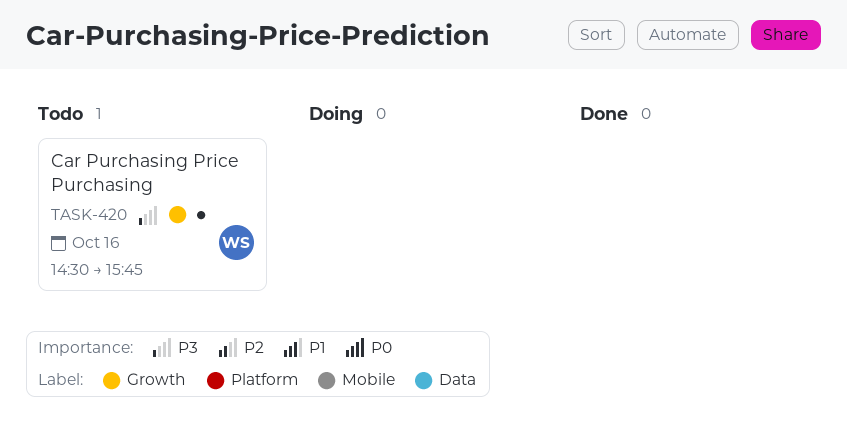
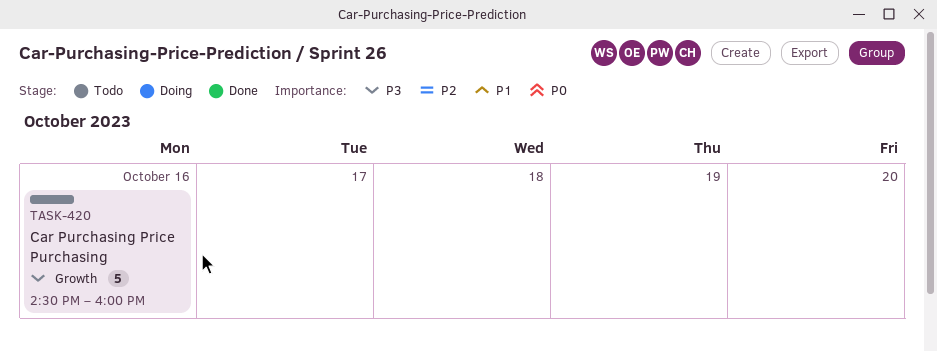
TASK-420, estimate: 1 -> 5
TASK-420, ends: 15:45 -> 16:00

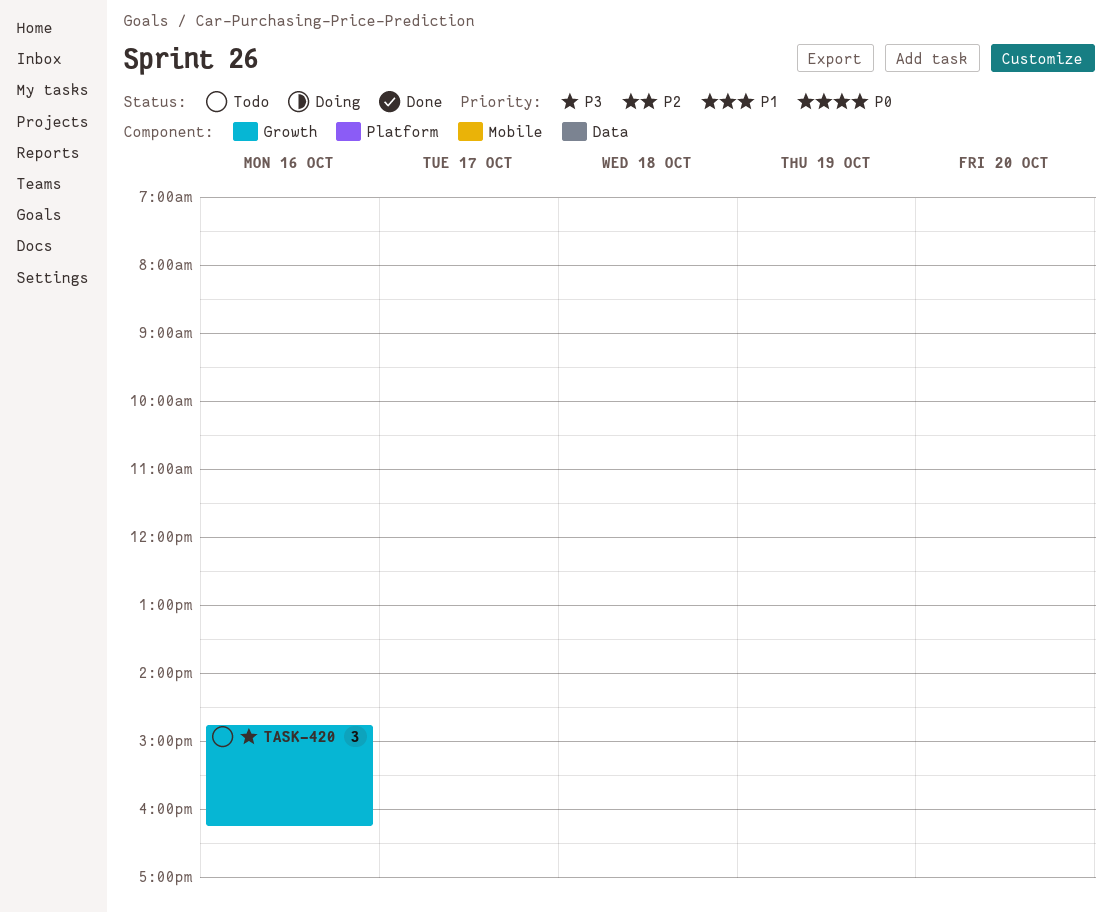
TASK-420, estimate: 5 -> 3
TASK-420, begins: 14:30 -> 14:45
TASK-420, ends: 16:00 -> 16:15

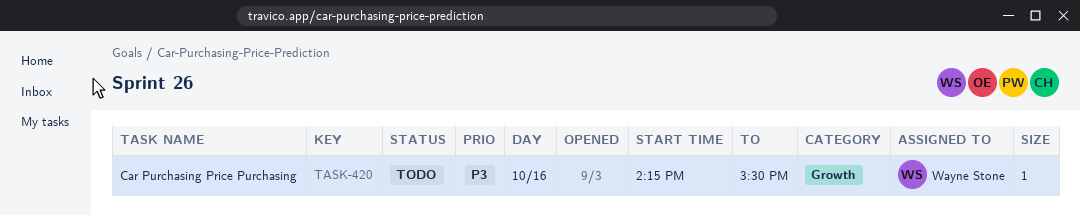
TASK-420, estimate: 3 -> 1
TASK-420, begins: 14:45 -> 14:15
TASK-420, ends: 16:15 -> 15:30

